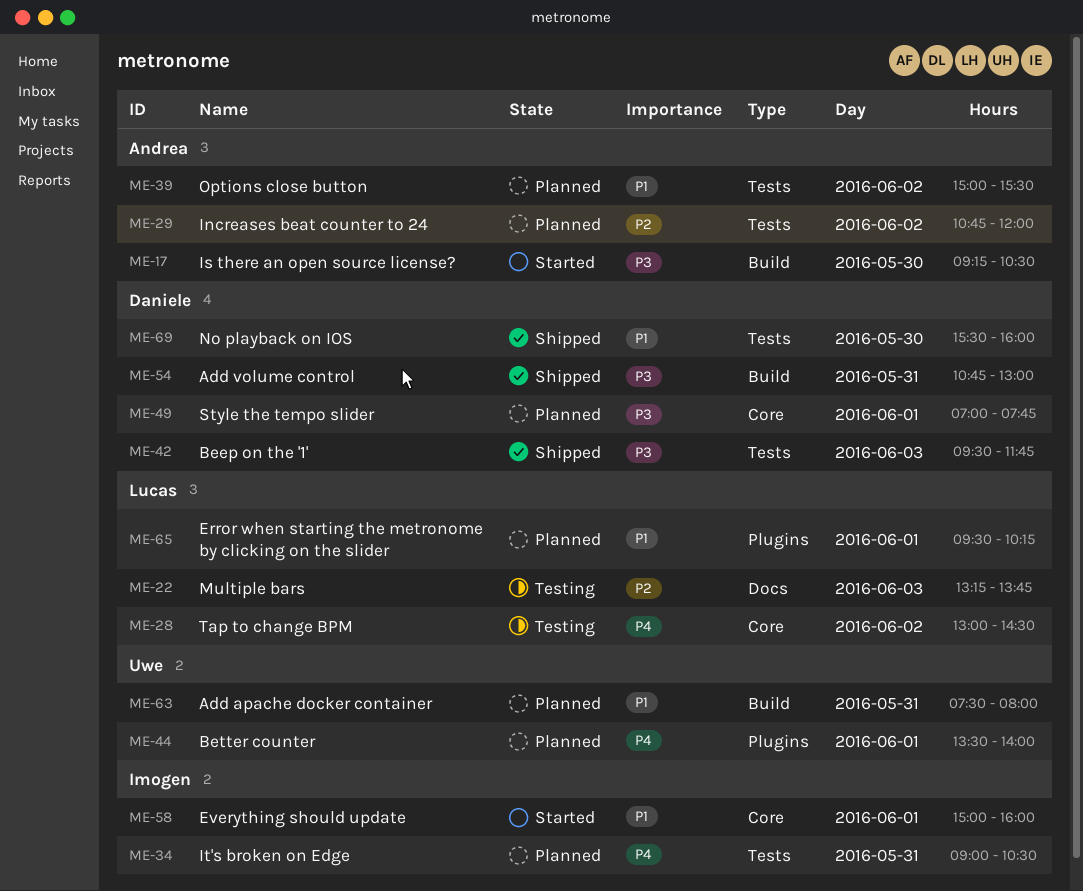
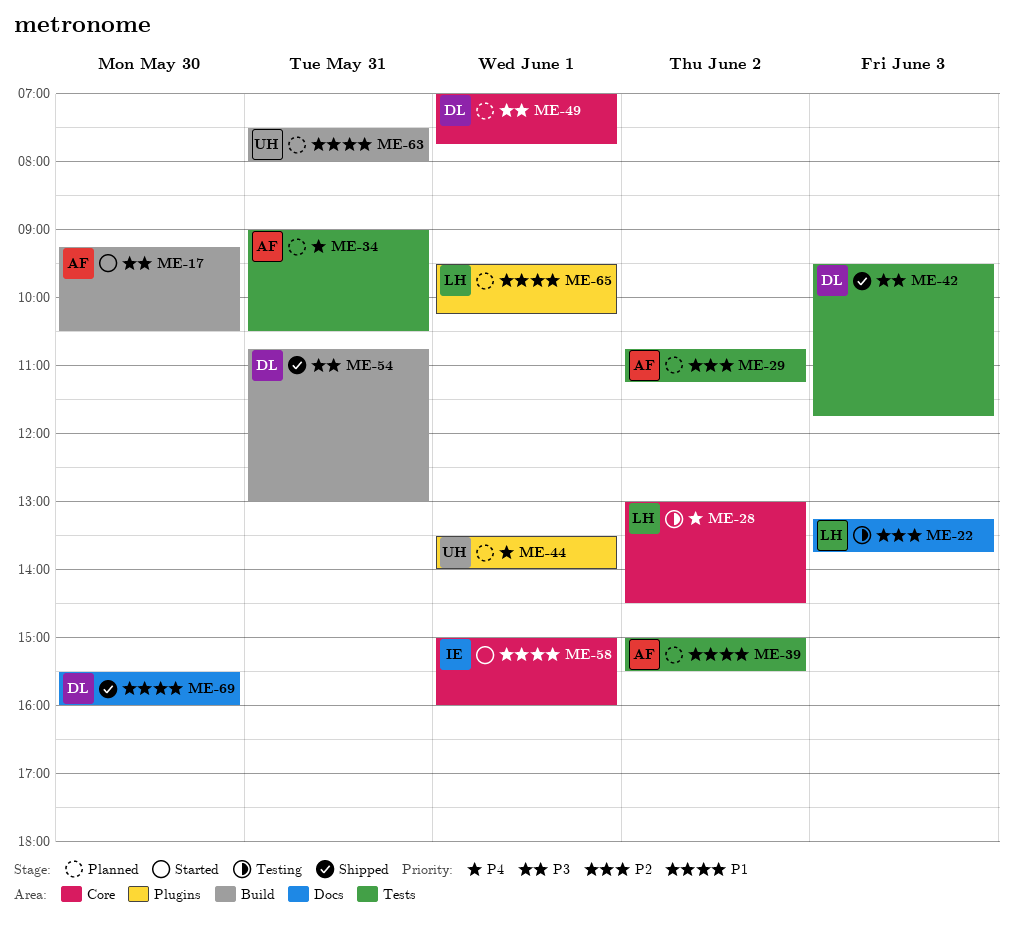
ME-29, ends: 12:00 -> 11:15
ME-34, owner: Imogen -> Andrea
ME-69, label: Tests -> Docs

